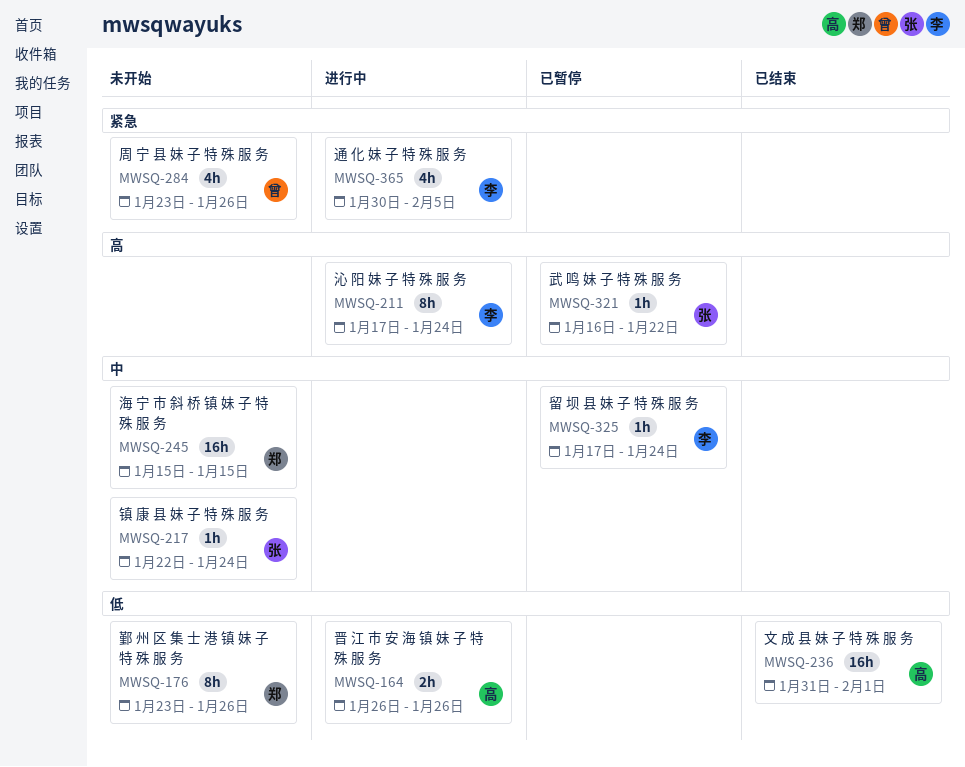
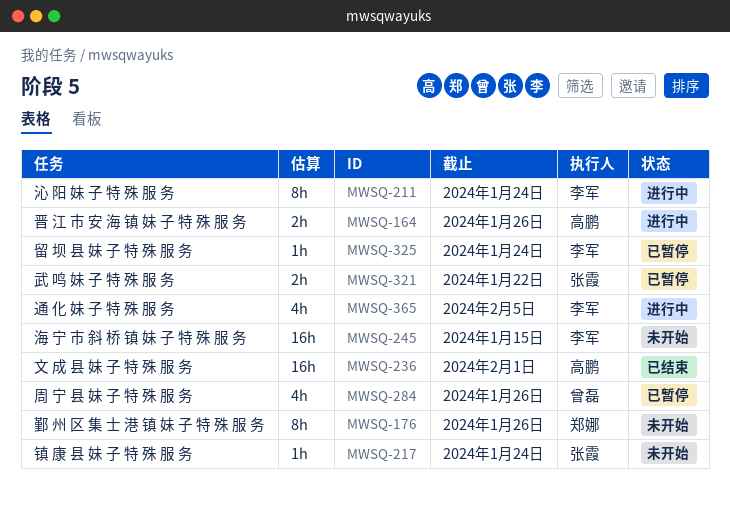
MWSQ-245, owner: 郑娜 -> 李军
MWSQ-284, status: 未开始 -> 已暂停
MWSQ-321, estimate: 1h -> 2h

